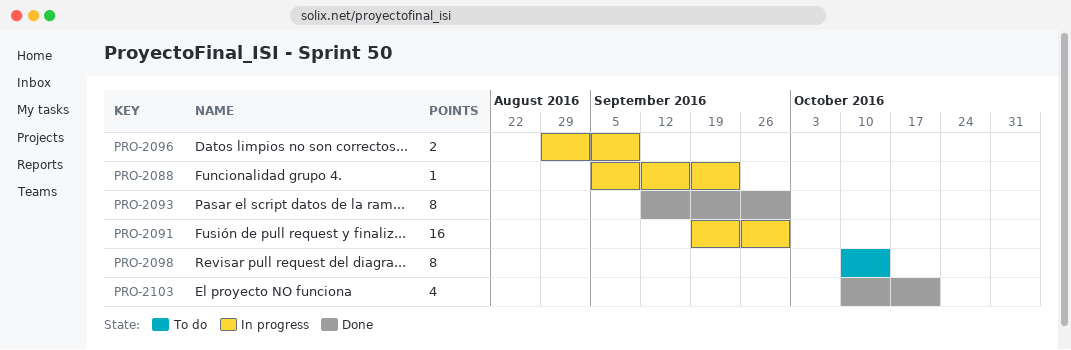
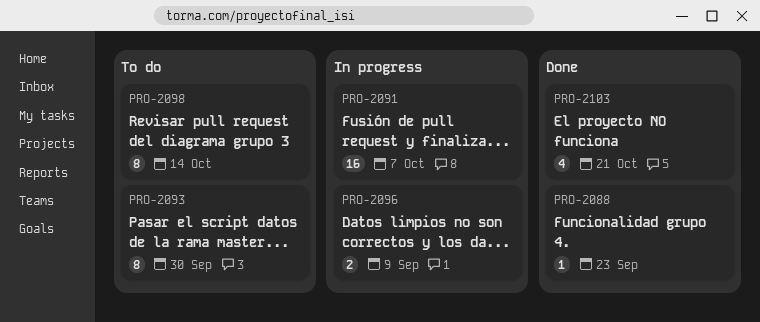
PRO-2088, status: In progress -> Done
PRO-2091, due: Sep 30 -> Oct 7
PRO-2093, status: Done -> To do

